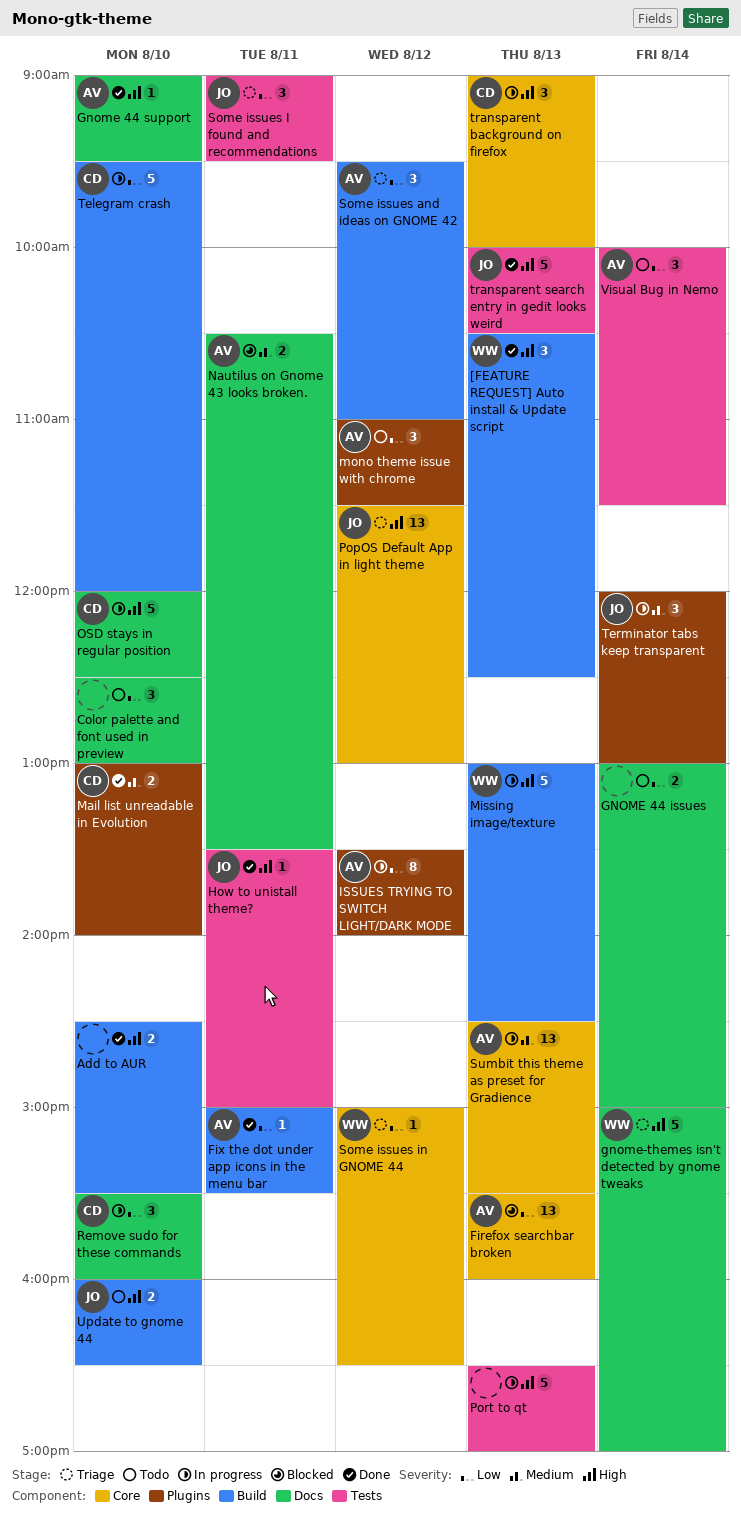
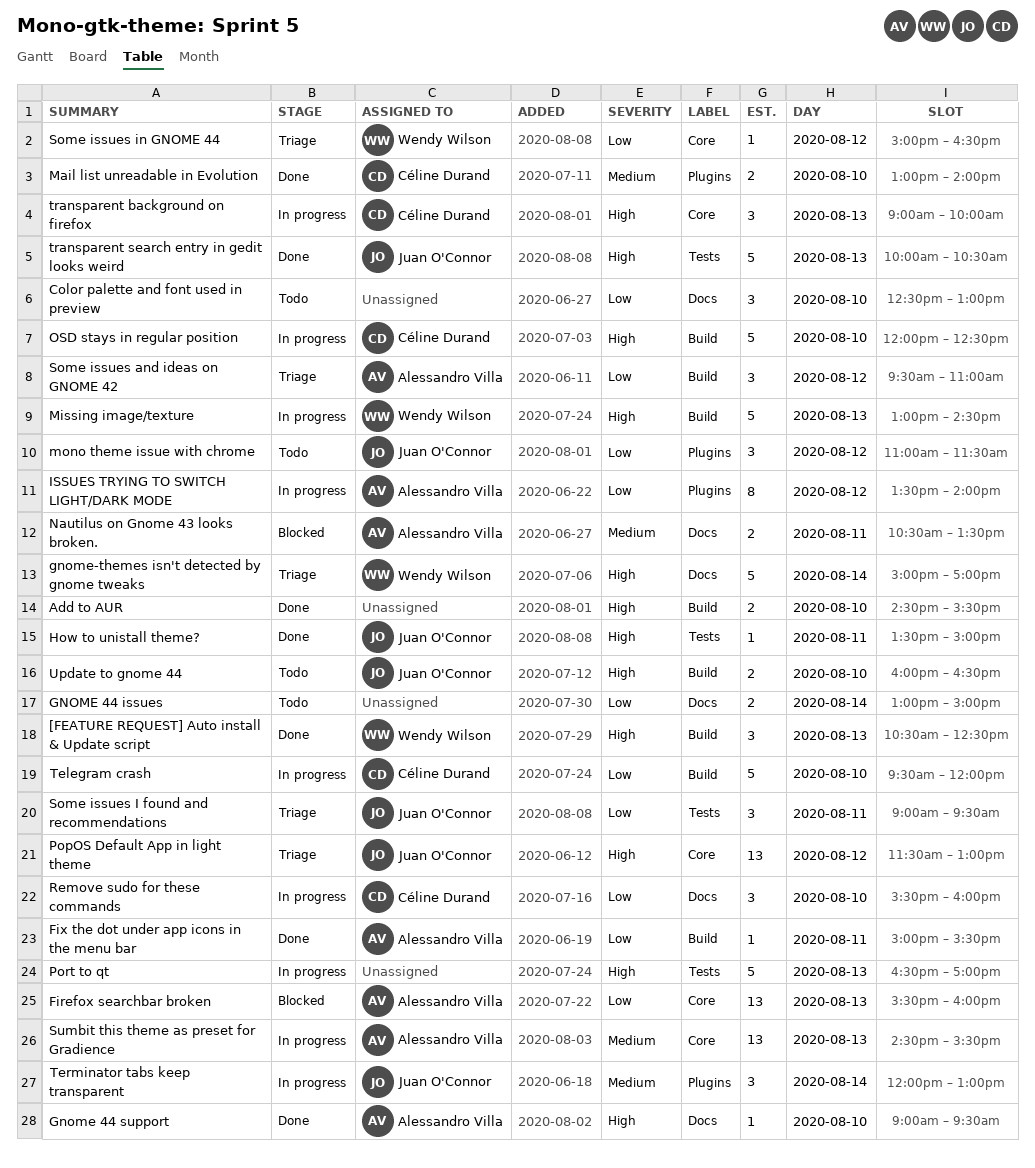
mono theme issue with chrome, owner: Alessandro Villa -> Juan O'Connor
OSD stays in regular position, label: Docs -> Build
Visual Bug in Nemo: present -> none

